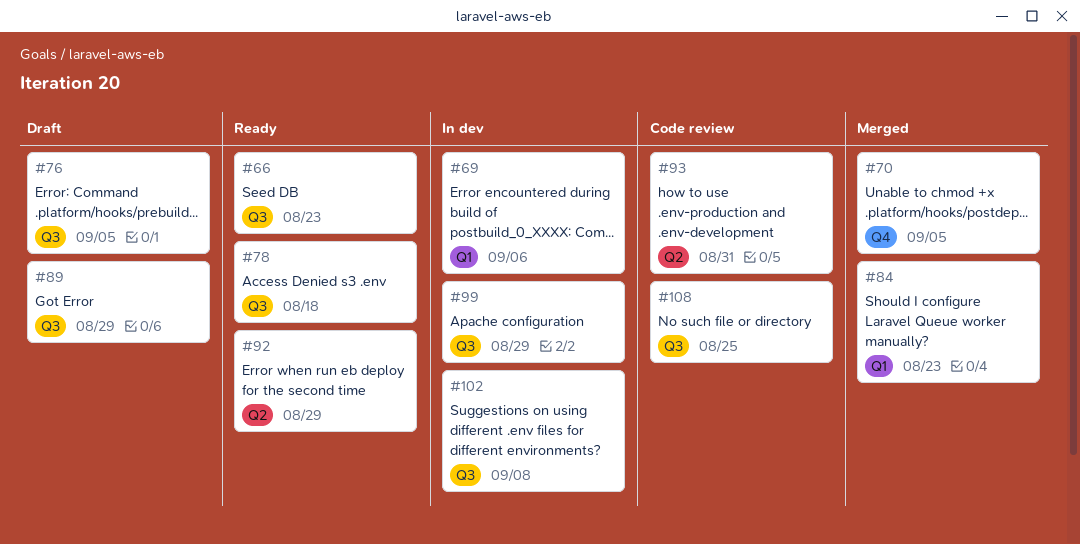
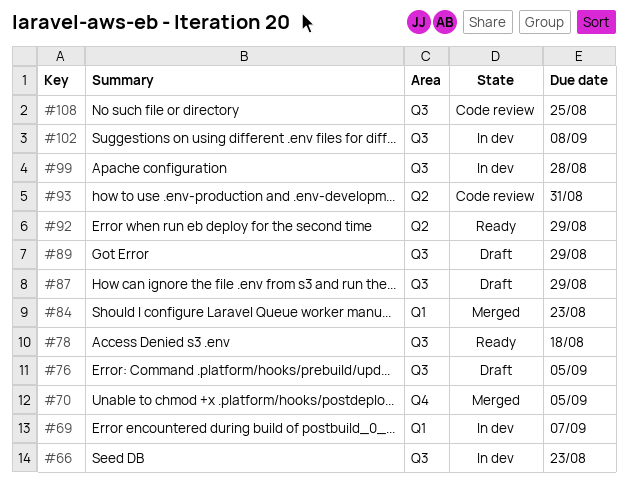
#66, status: Ready -> In dev
#69, due: Sep 6 -> Sep 7
#87: none -> present
#99, due: Aug 29 -> Aug 28

